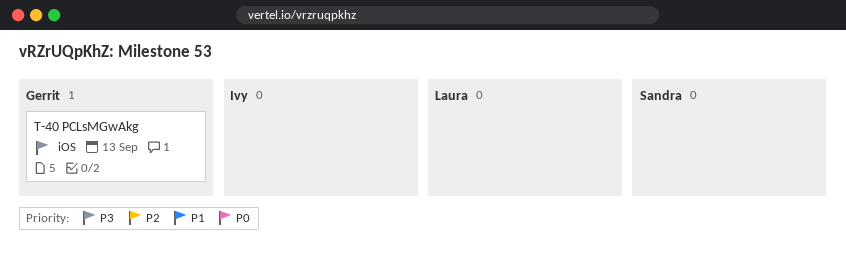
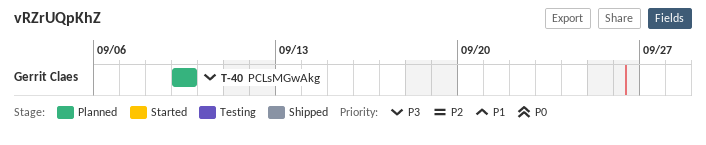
T-40, due: Sep 13 -> Sep 9

